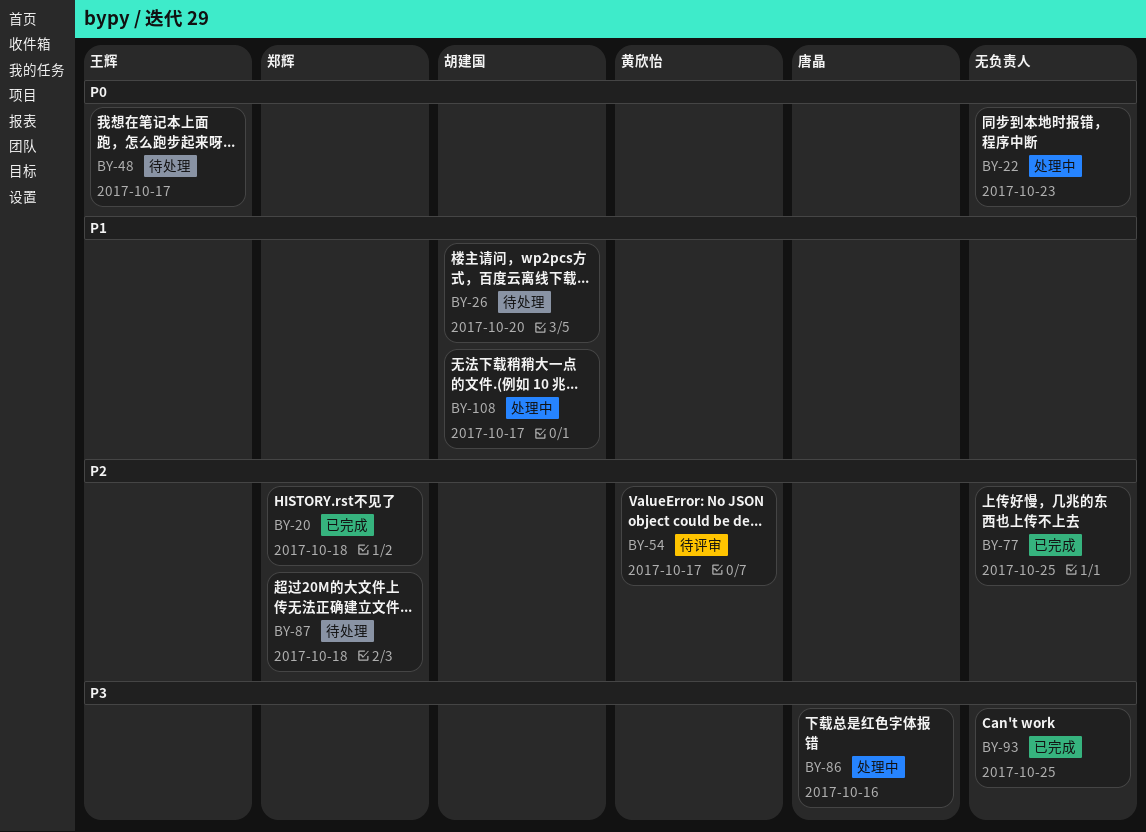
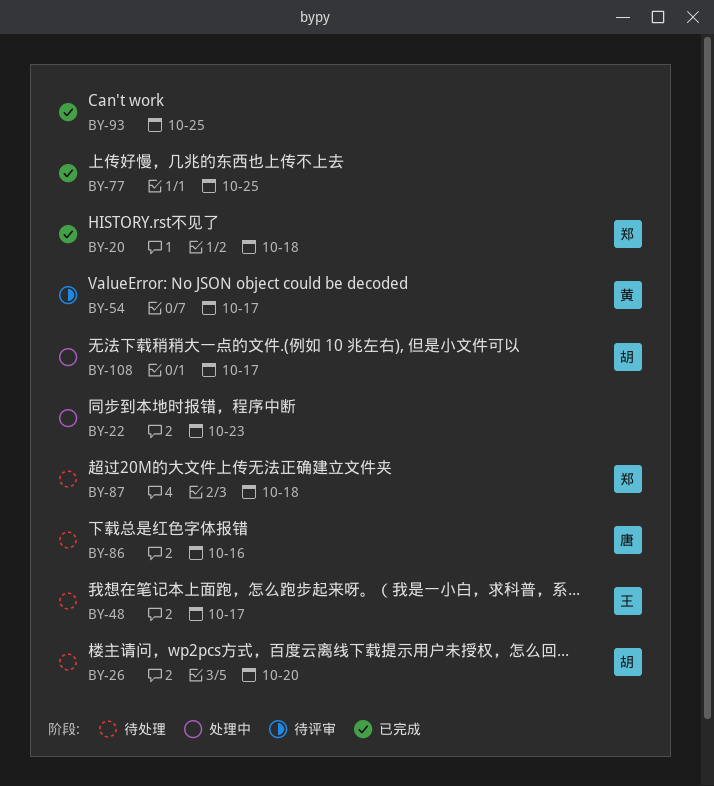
BY-86, status: 处理中 -> 待处理

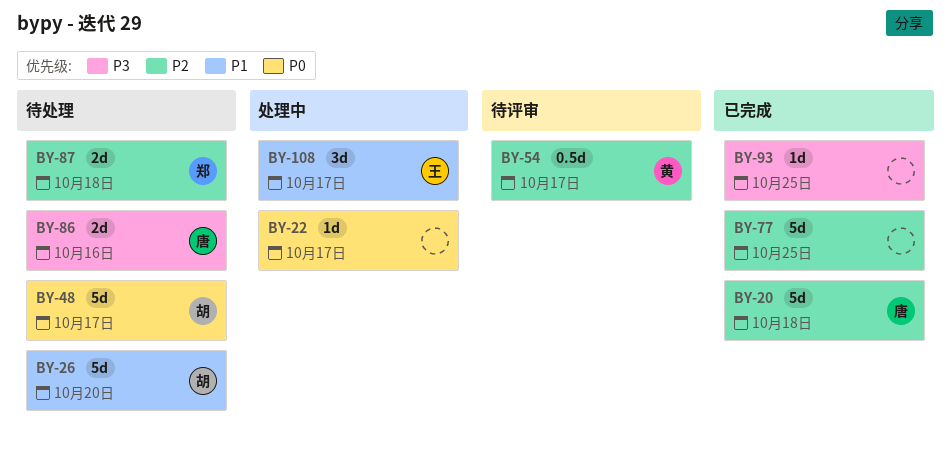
BY-20, owner: 郑 -> 唐
BY-22, due: Oct 23 -> Oct 17
BY-48, owner: 王 -> 胡
BY-108, owner: 胡 -> 王

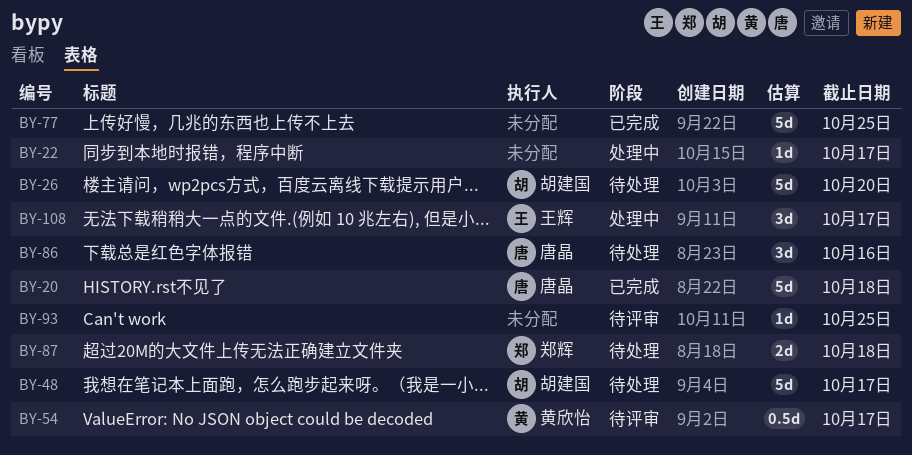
BY-86, estimate: 2d -> 3d
BY-93, status: 已完成 -> 待评审

